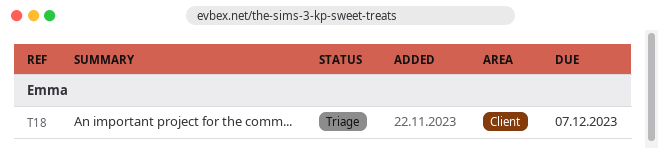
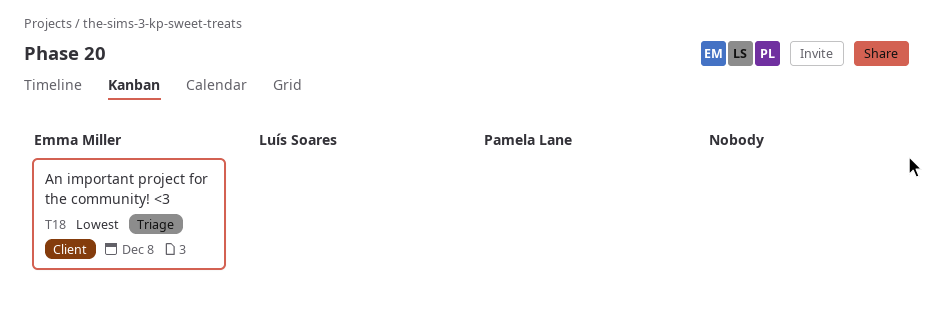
T18, due: Dec 7 -> Dec 8

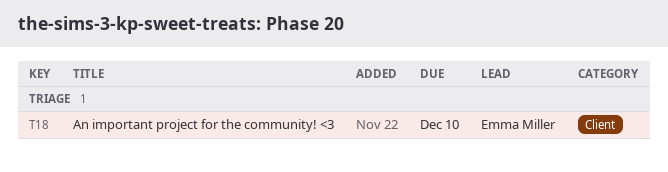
T18, due: Dec 8 -> Dec 10

